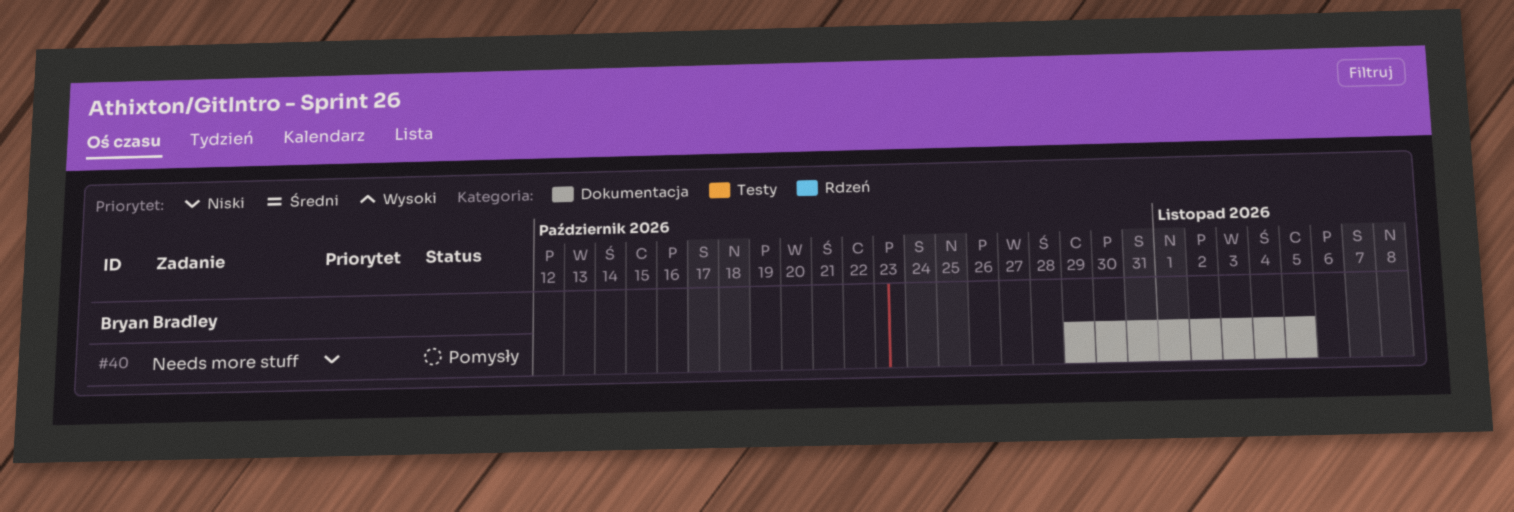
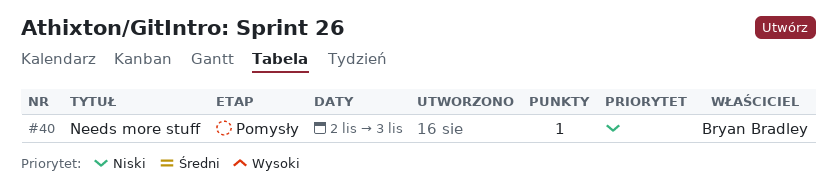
#40, start: Oct 29 -> Nov 2
#40, due: Nov 5 -> Nov 3

